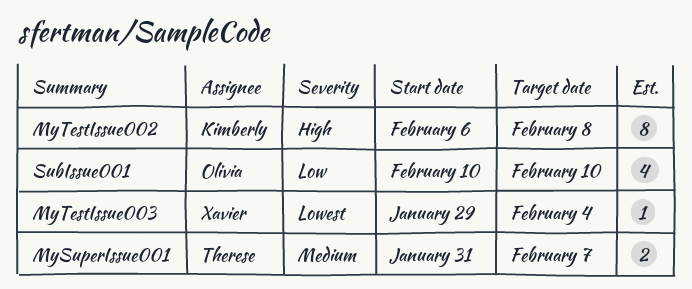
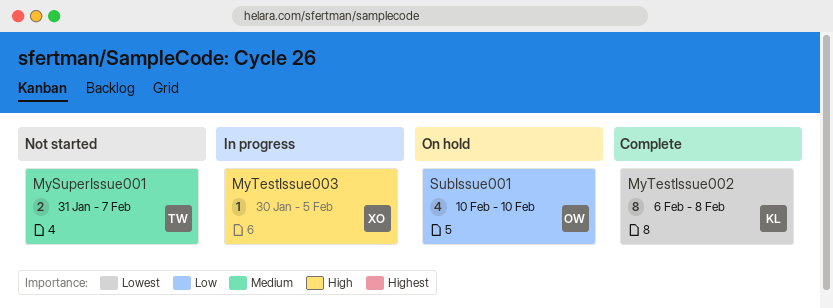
MyTestIssue002, priority: High -> Lowest
MyTestIssue003, priority: Lowest -> High
MyTestIssue003, start: Jan 29 -> Jan 30
MyTestIssue003, due: Feb 4 -> Feb 5

